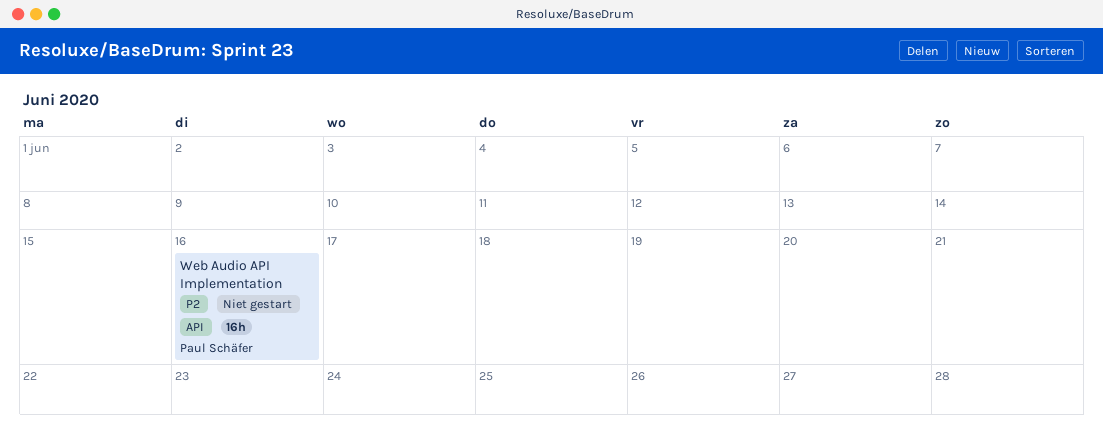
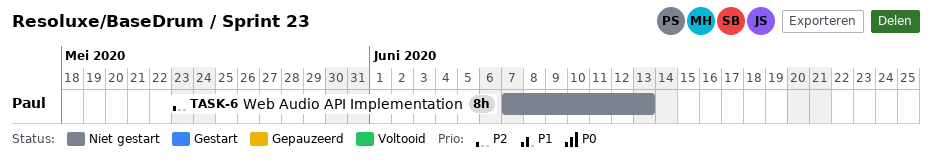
Web Audio API Implementation, estimate: 16h -> 8h
Web Audio API Implementation, due: Jun 16 -> Jun 13

